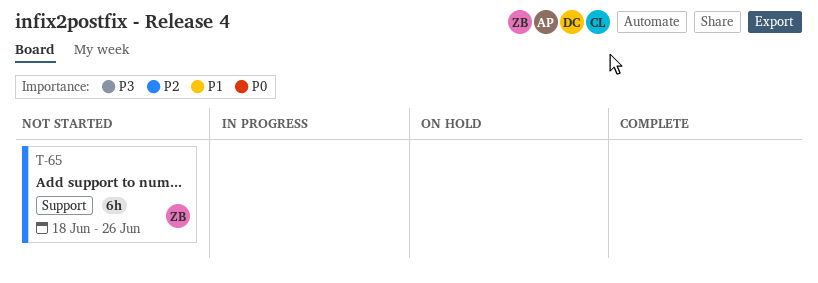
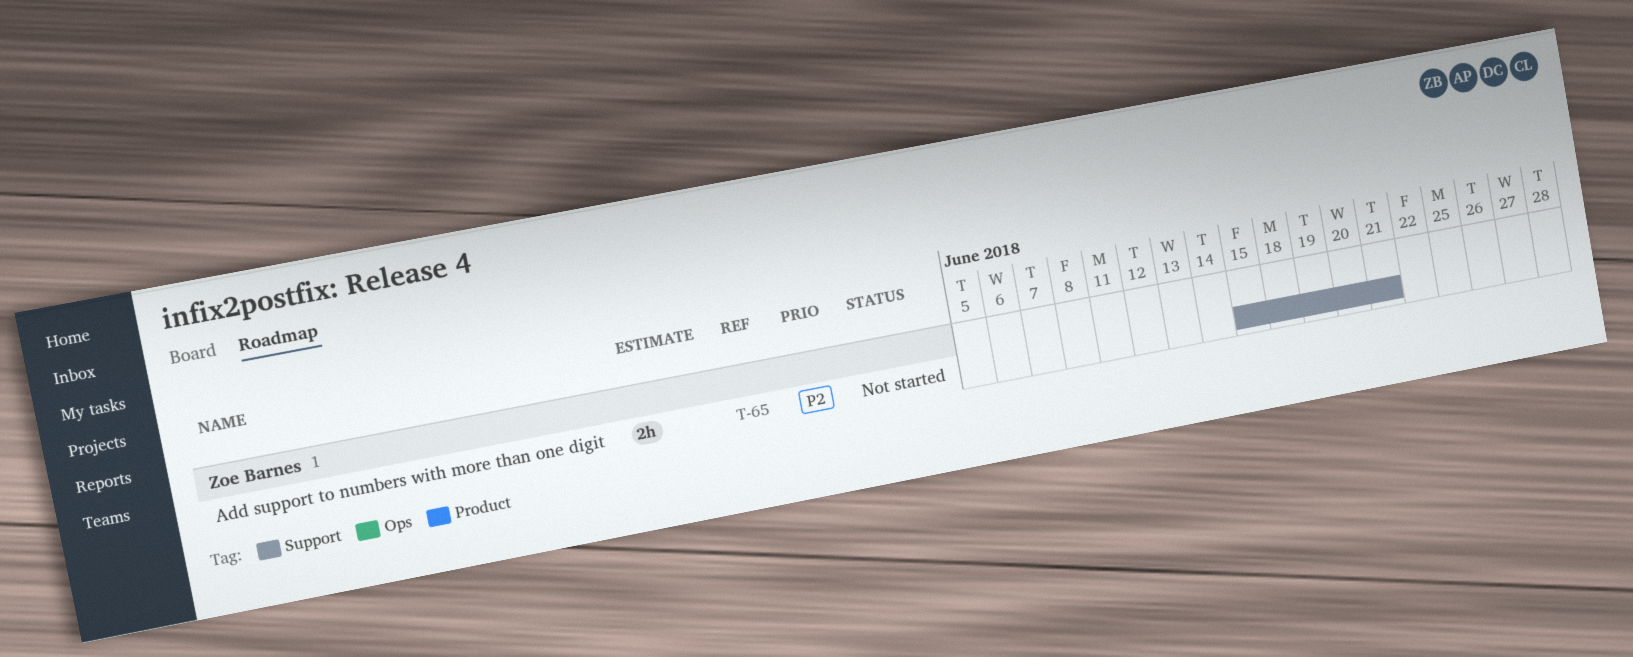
T-65, estimate: 6h -> 2h
T-65, start: Jun 18 -> Jun 15
T-65, due: Jun 26 -> Jun 21

